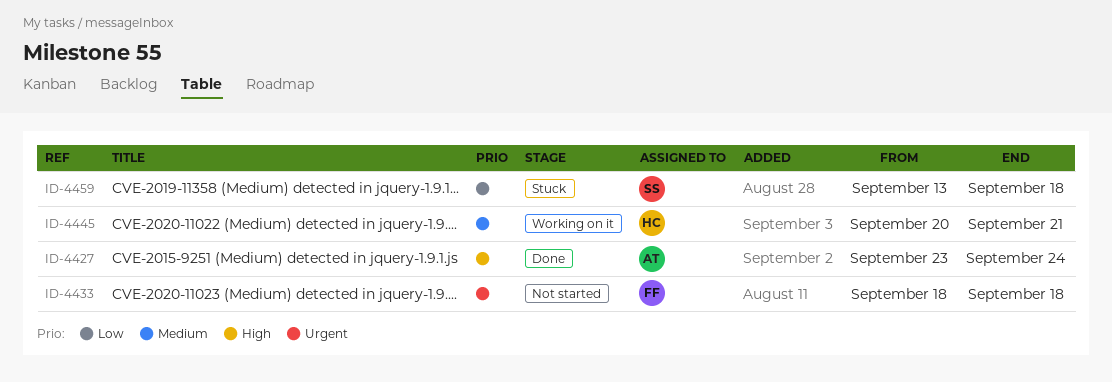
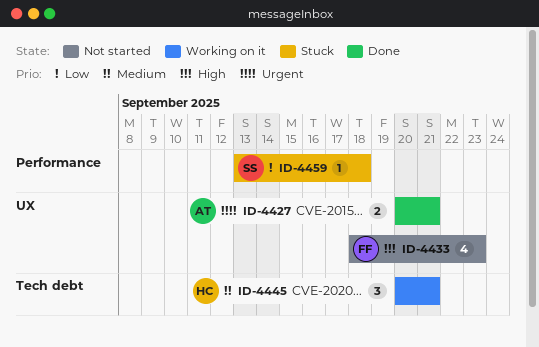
ID-4427, priority: High -> Urgent
ID-4427, start: Sep 23 -> Sep 20
ID-4427, due: Sep 24 -> Sep 21
ID-4433, priority: Urgent -> High
ID-4433, due: Sep 18 -> Sep 23

